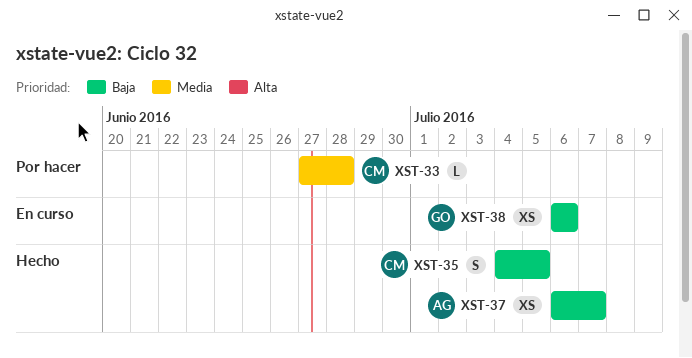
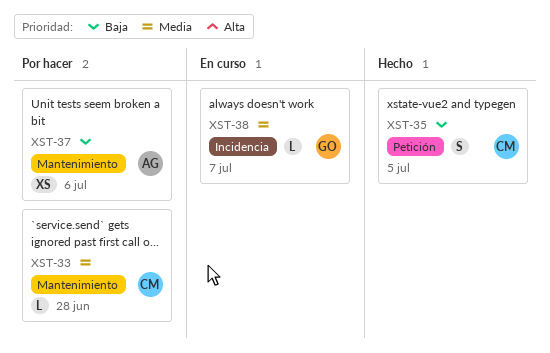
XST-37, status: Hecho -> Por hacer
XST-37, due: Jul 7 -> Jul 6
XST-38, priority: Baja -> Media
XST-38, estimate: XS -> L
XST-38, due: Jul 6 -> Jul 7

